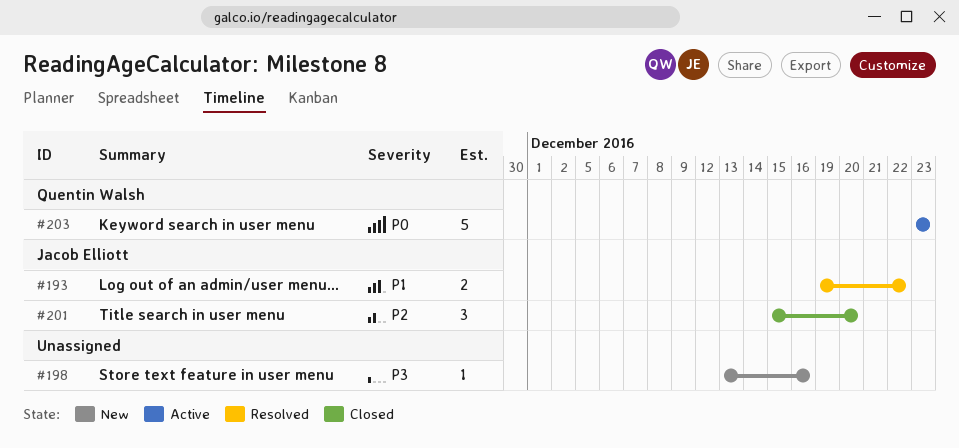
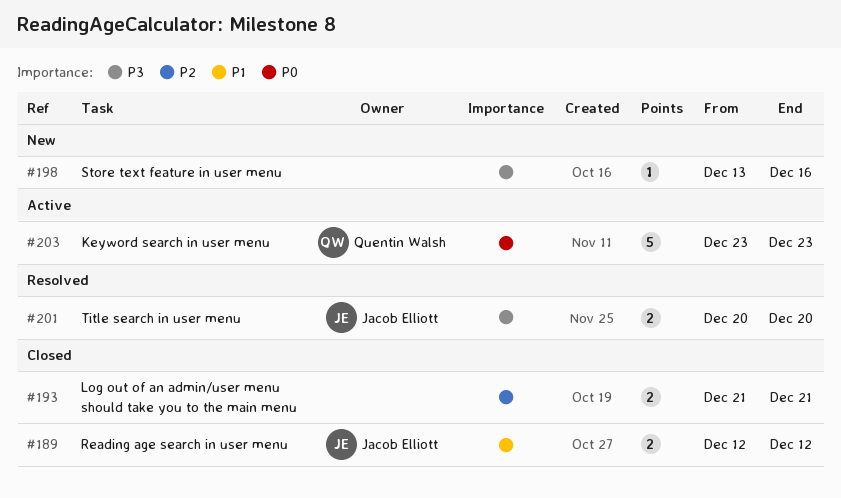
#189: none -> present
#193, status: Resolved -> Closed
#193, owner: Jacob Elliott -> none
#193, priority: P1 -> P2
#193, start: Dec 19 -> Dec 21
#193, due: Dec 22 -> Dec 21
#201, status: Closed -> Resolved
#201, priority: P2 -> P3
#201, estimate: 3 -> 2
#201, start: Dec 15 -> Dec 20

